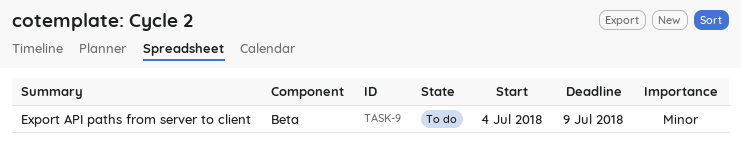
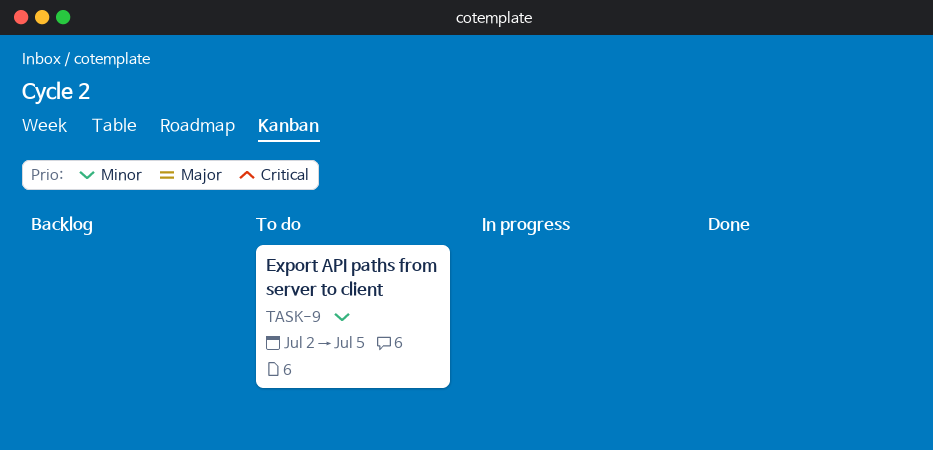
TASK-9, start: Jul 4 -> Jul 2
TASK-9, due: Jul 9 -> Jul 5

